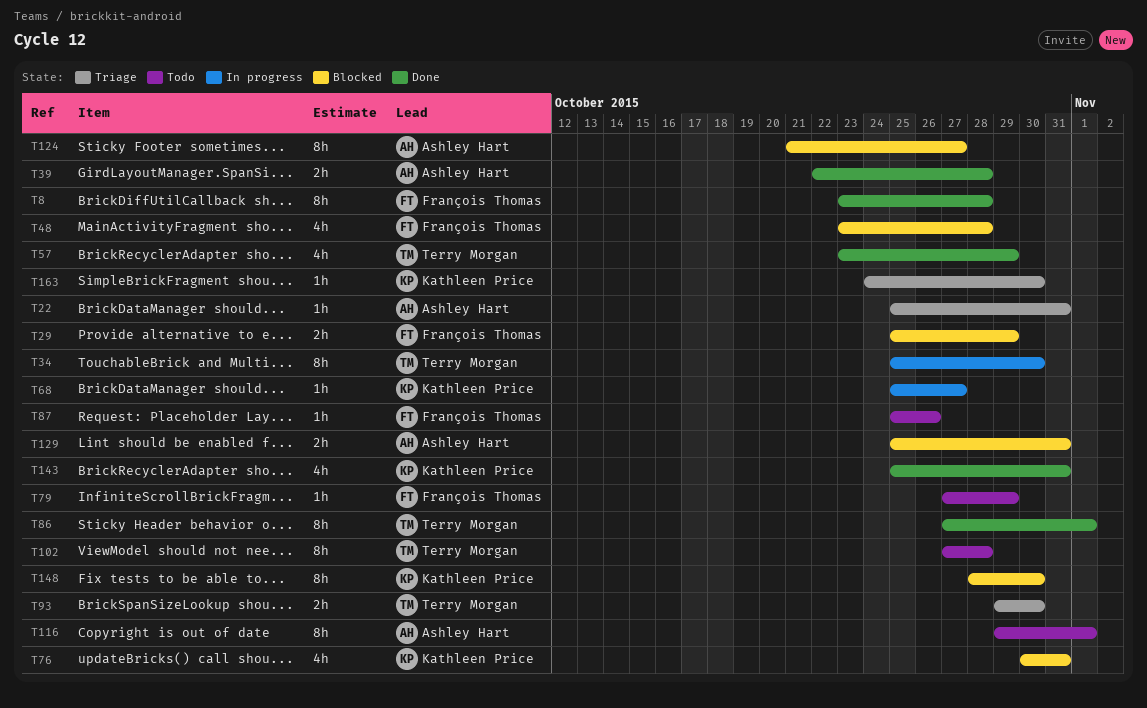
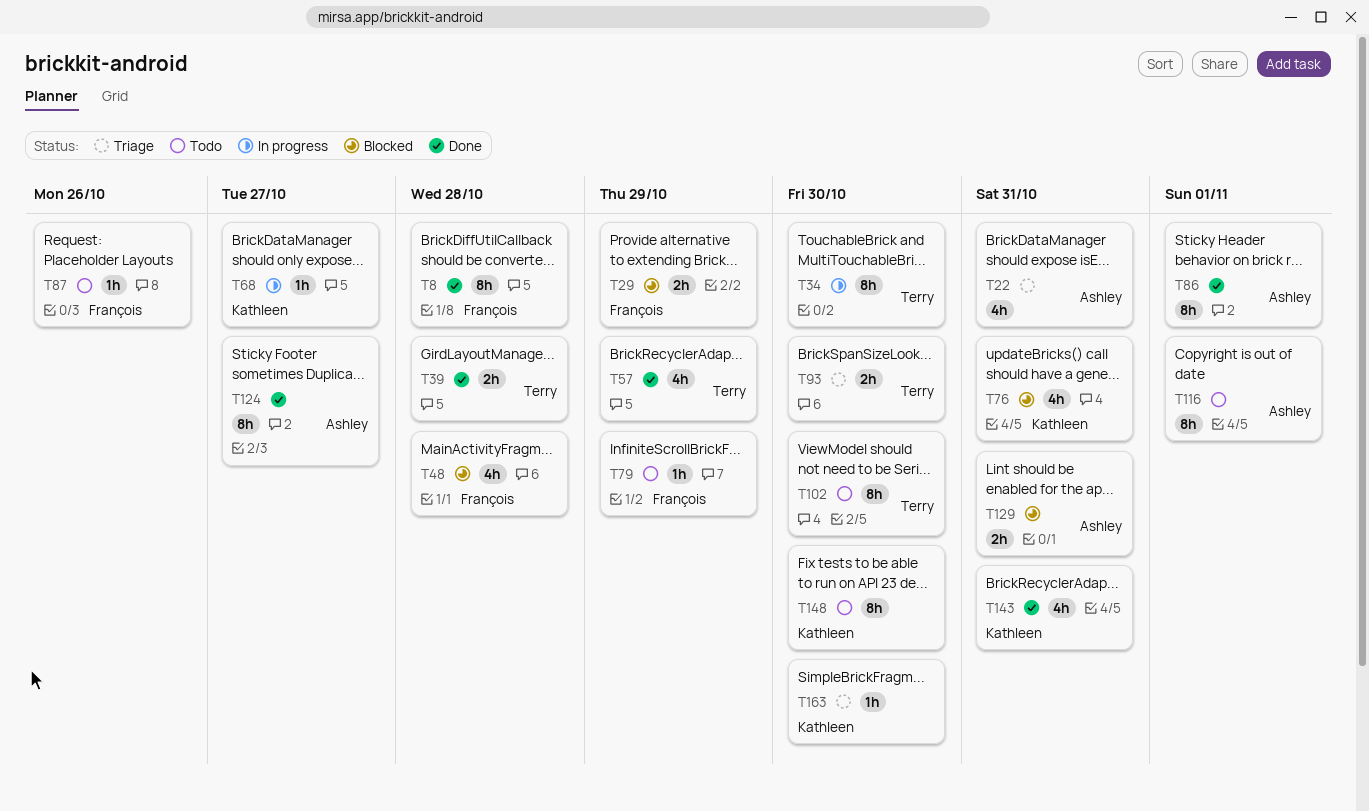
T22, estimate: 1h -> 4h
T39, owner: Ashley Hart -> Terry Morgan
T86, owner: Terry Morgan -> Ashley Hart
T102, due: Oct 28 -> Oct 30
T124, status: Blocked -> Done
T148, status: Blocked -> Todo

